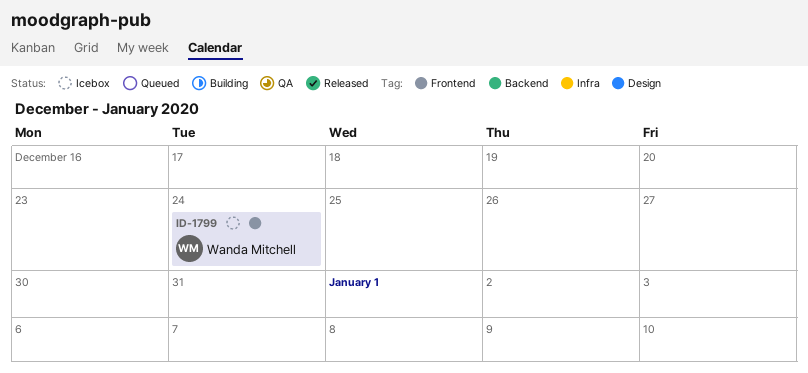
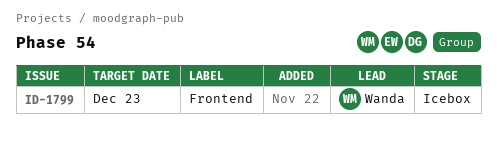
ID-1799, due: Dec 24 -> Dec 23

